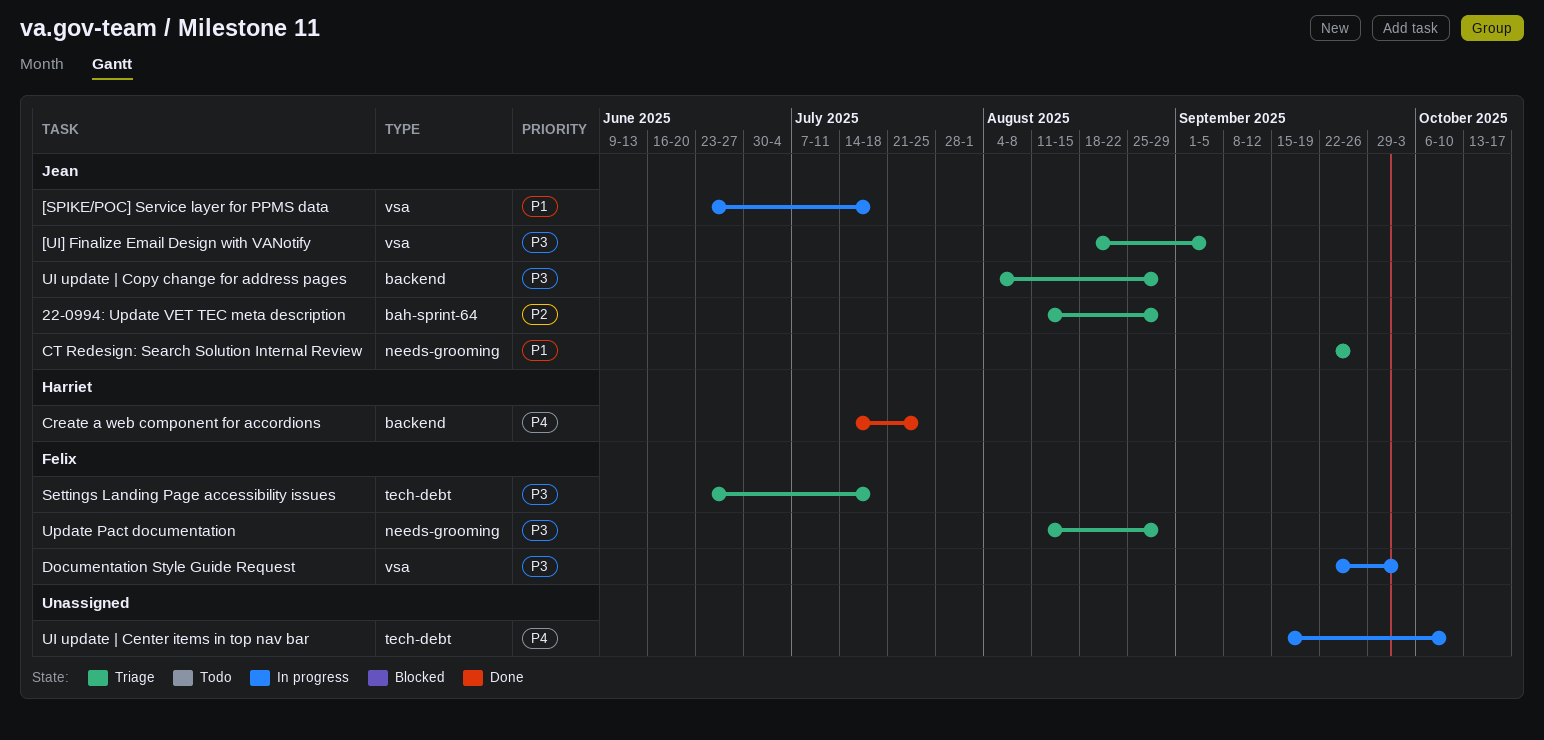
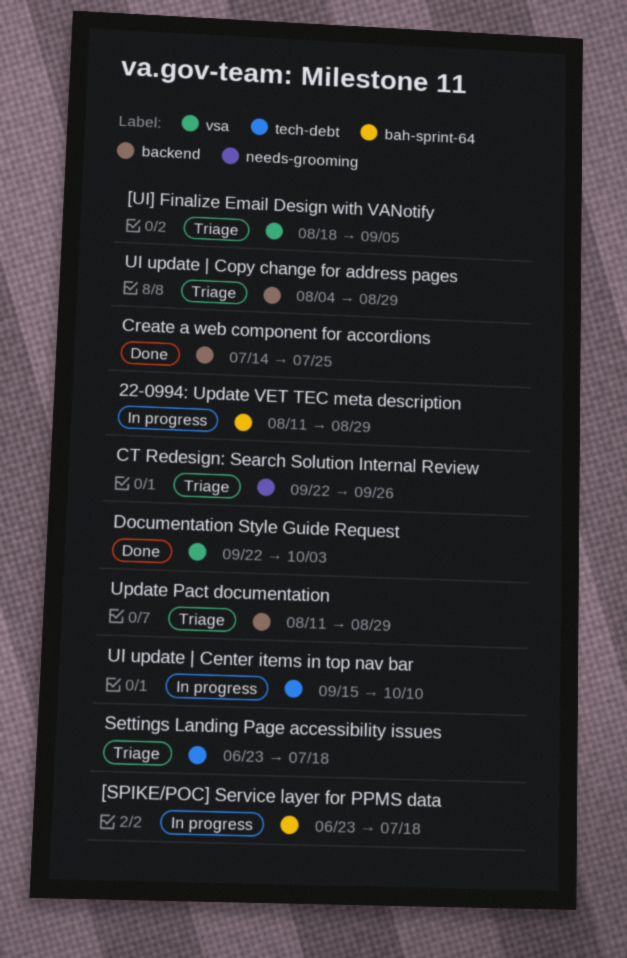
22-0994: Update VET TEC meta description, status: Triage -> In progress
[SPIKE/POC] Service layer for PPMS data, label: vsa -> bah-sprint-64
Documentation Style Guide Request, status: In progress -> Done
Update Pact documentation, label: needs-grooming -> backend

